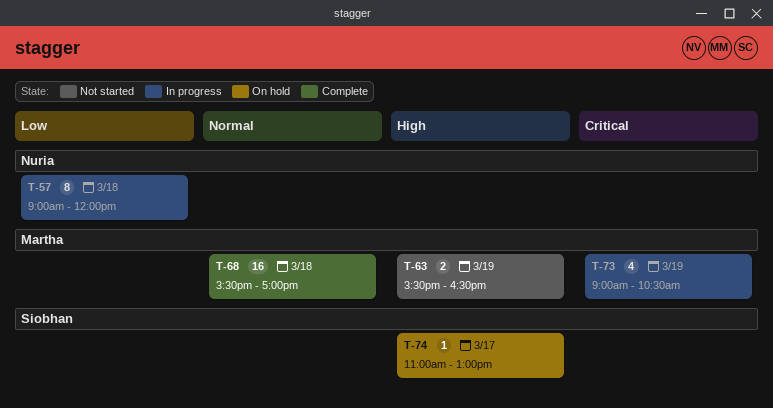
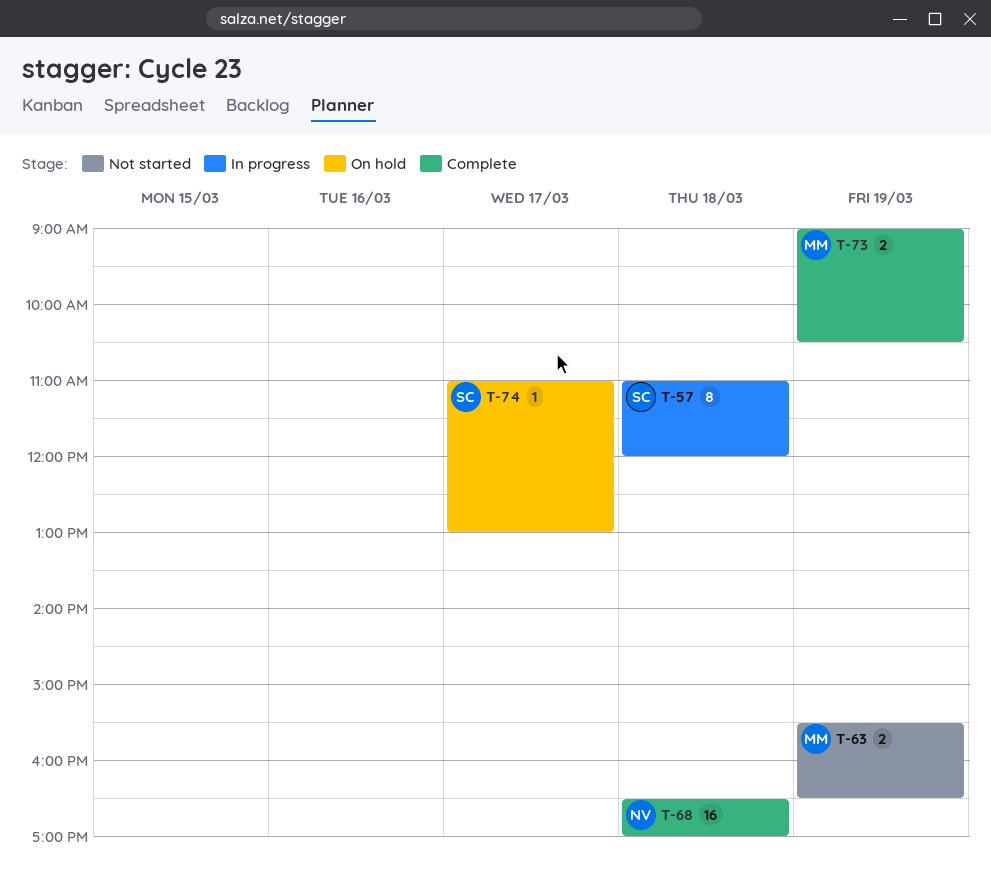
T-57, owner: Nuria -> Siobhan
T-57, begins: 09:00 -> 11:00
T-68, owner: Martha -> Nuria
T-68, begins: 15:30 -> 16:30
T-73, status: In progress -> Complete
T-73, estimate: 4 -> 2

